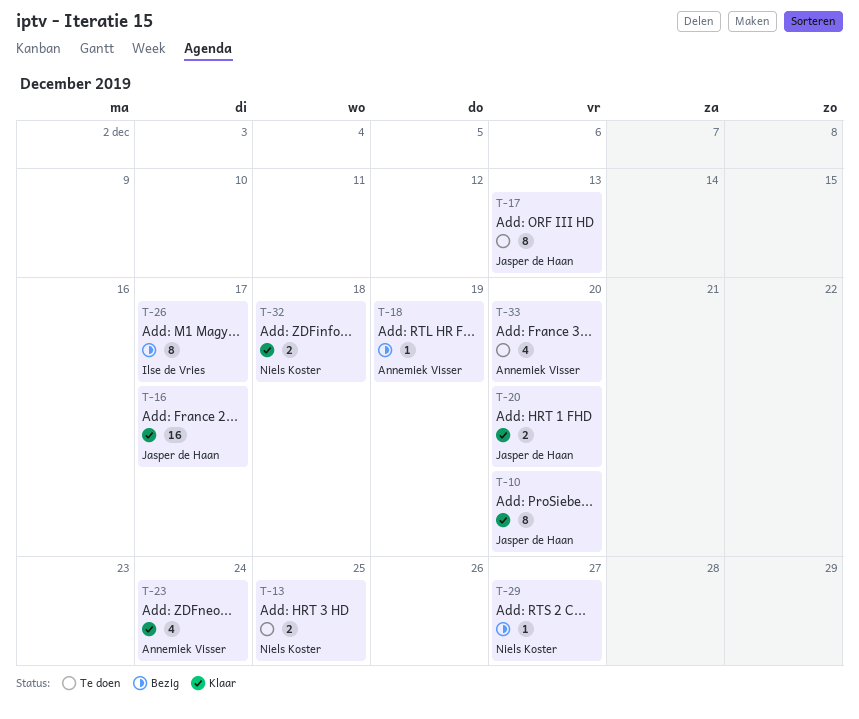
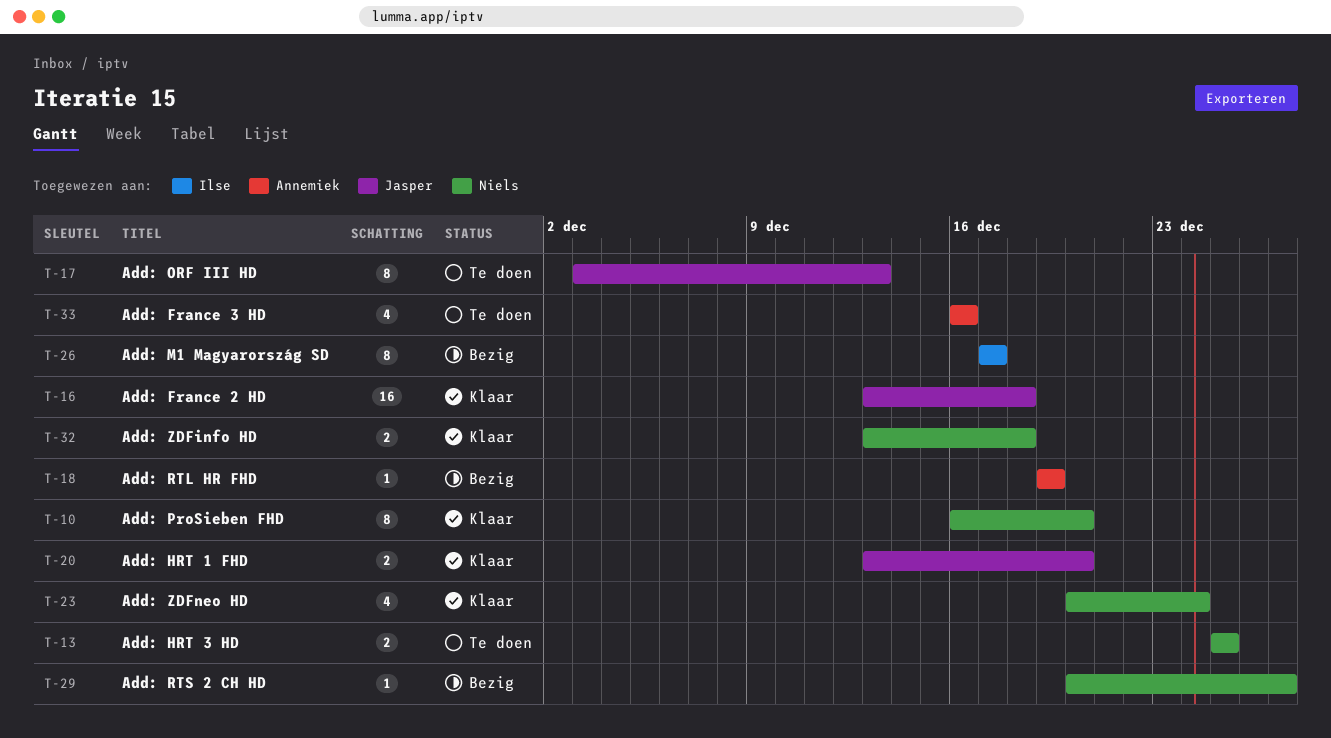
T-10, owner: Jasper de Haan -> Niels Koster
T-16, due: Dec 17 -> Dec 18
T-23, owner: Annemiek Visser -> Niels Koster
T-33, due: Dec 20 -> Dec 16

